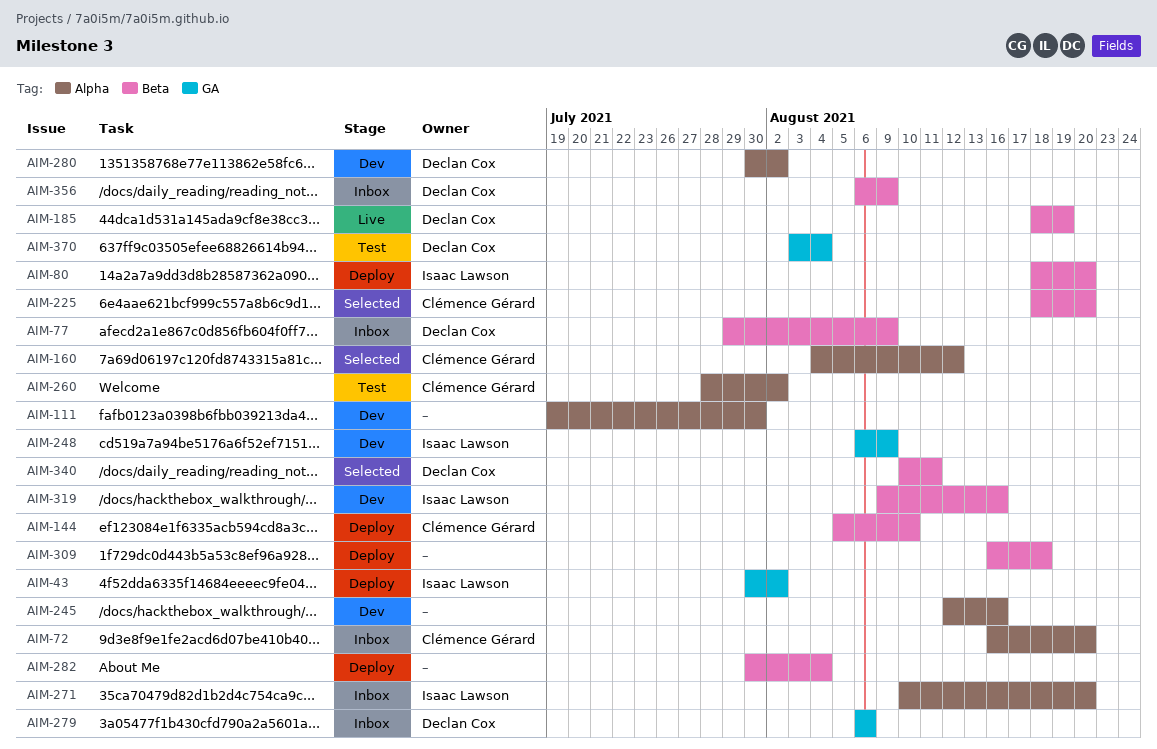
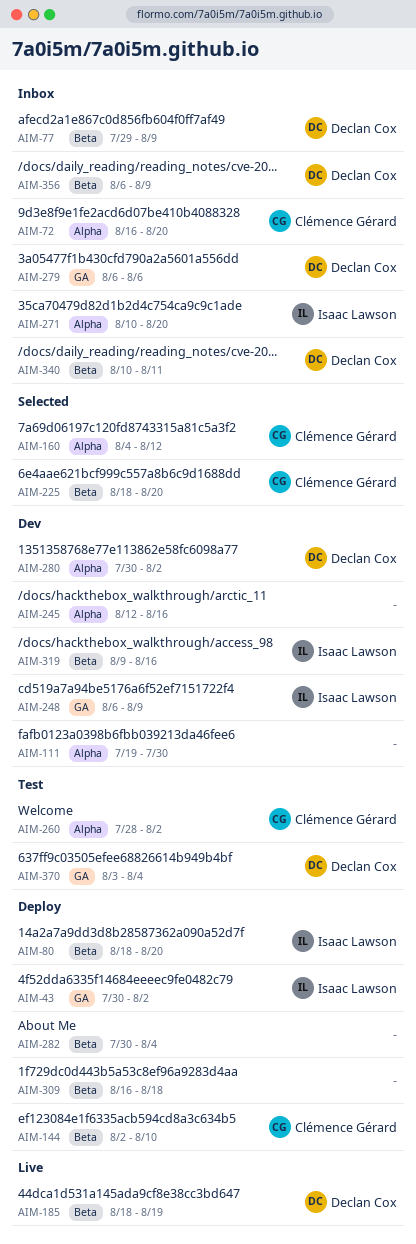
AIM-144, start: Aug 5 -> Aug 2
AIM-340, status: Selected -> Inbox

